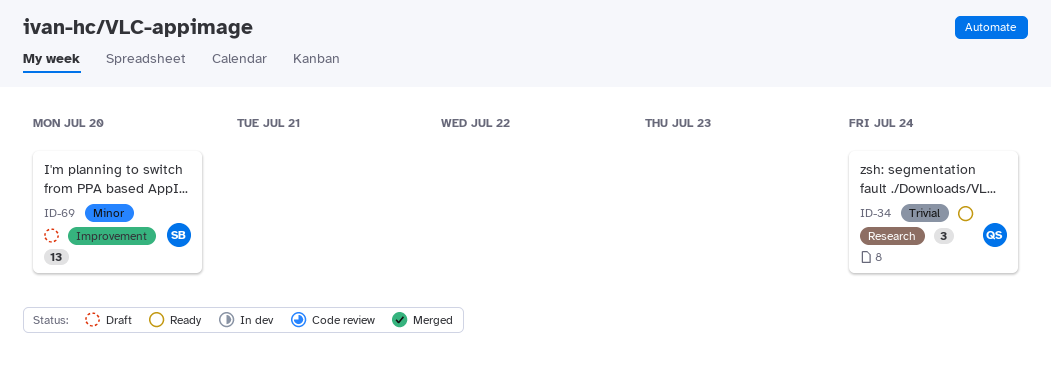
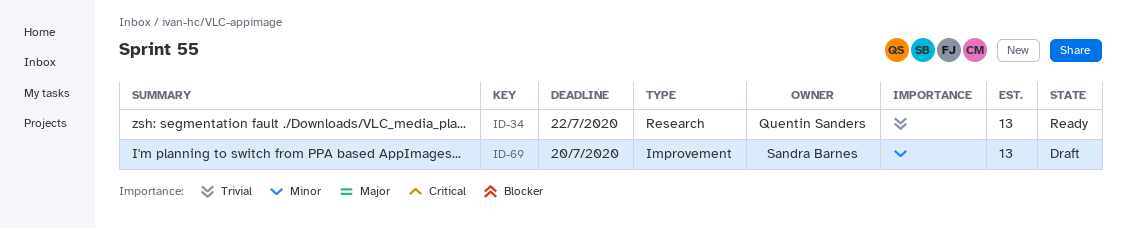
ID-34, estimate: 3 -> 13
ID-34, due: Jul 24 -> Jul 22

